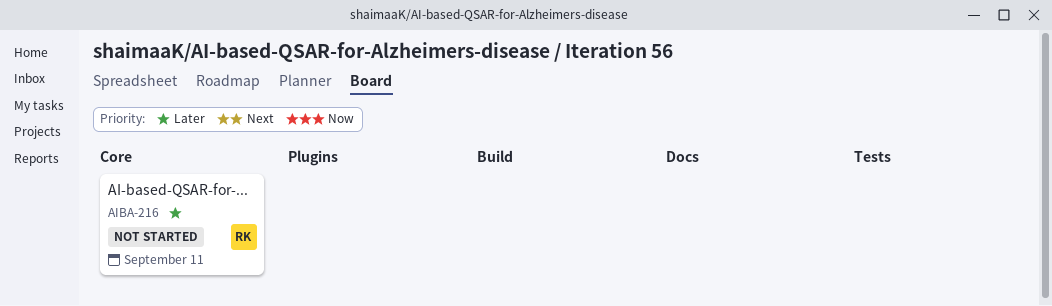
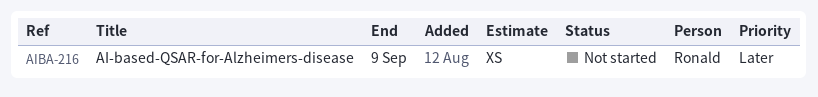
AIBA-216, due: Sep 11 -> Sep 9

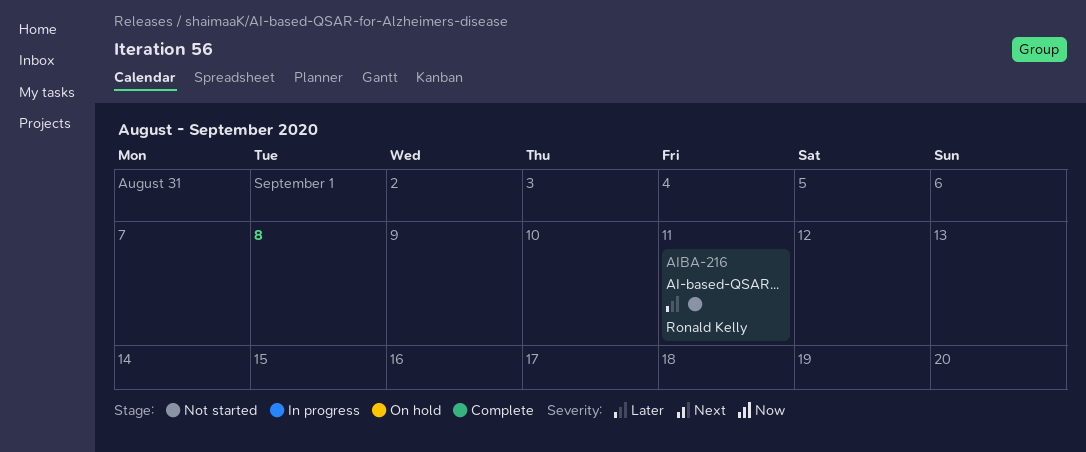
AIBA-216, due: Sep 9 -> Sep 11

